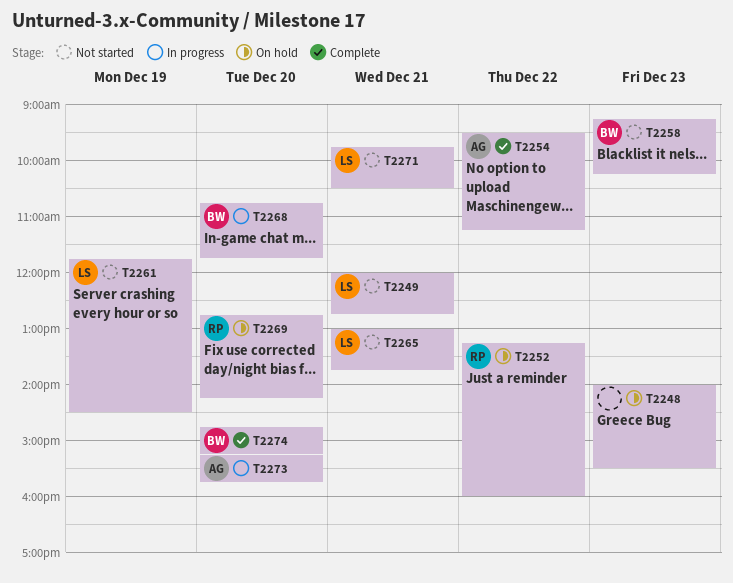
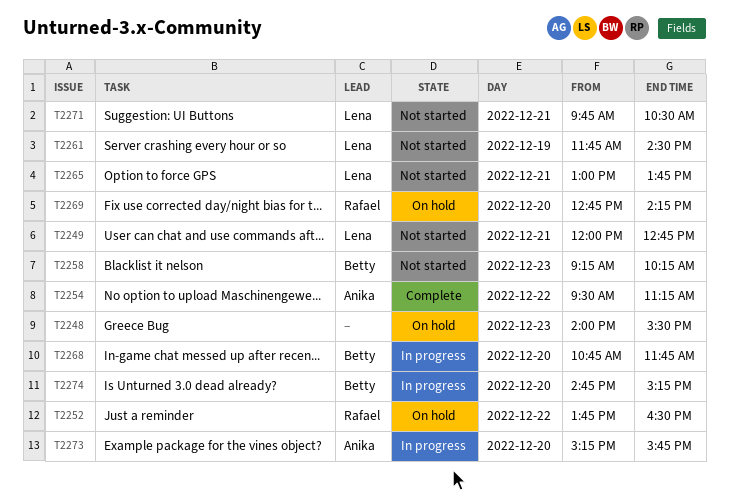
T2252, begins: 13:15 -> 13:45
T2252, ends: 16:00 -> 16:30
T2274, status: Complete -> In progress

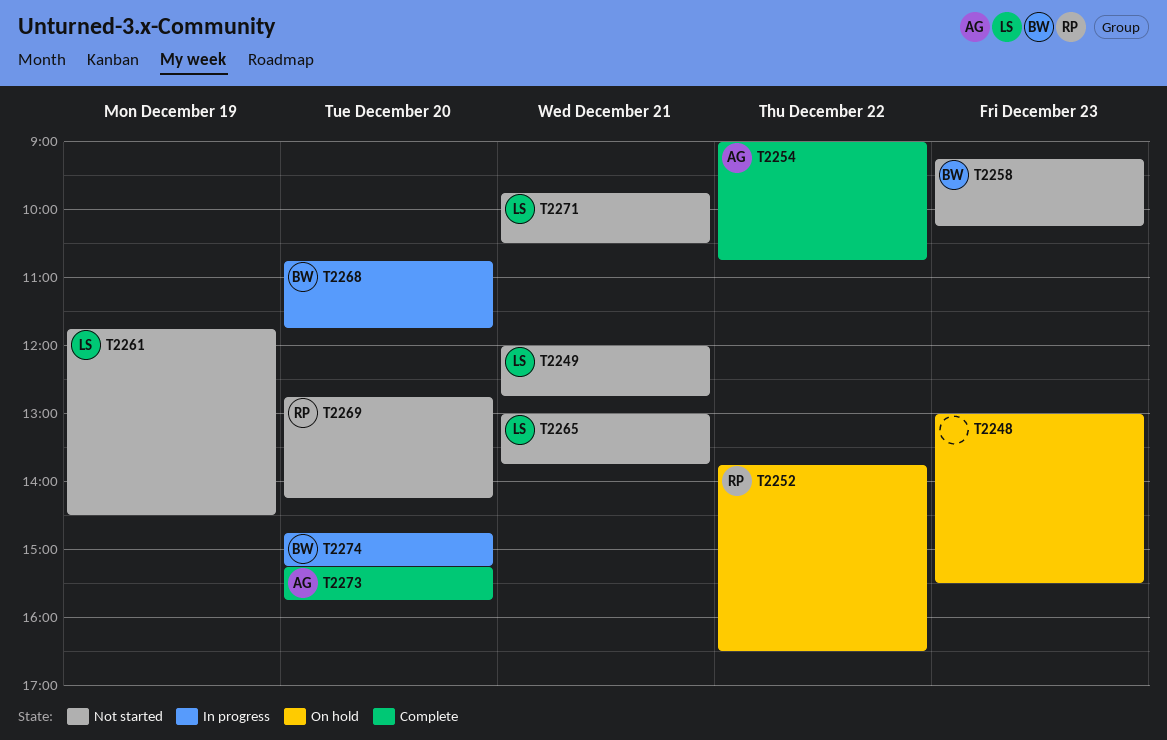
T2248, begins: 14:00 -> 13:00
T2254, begins: 09:30 -> 09:00
T2254, ends: 11:15 -> 10:45
T2269, status: On hold -> Not started
T2273, status: In progress -> Complete

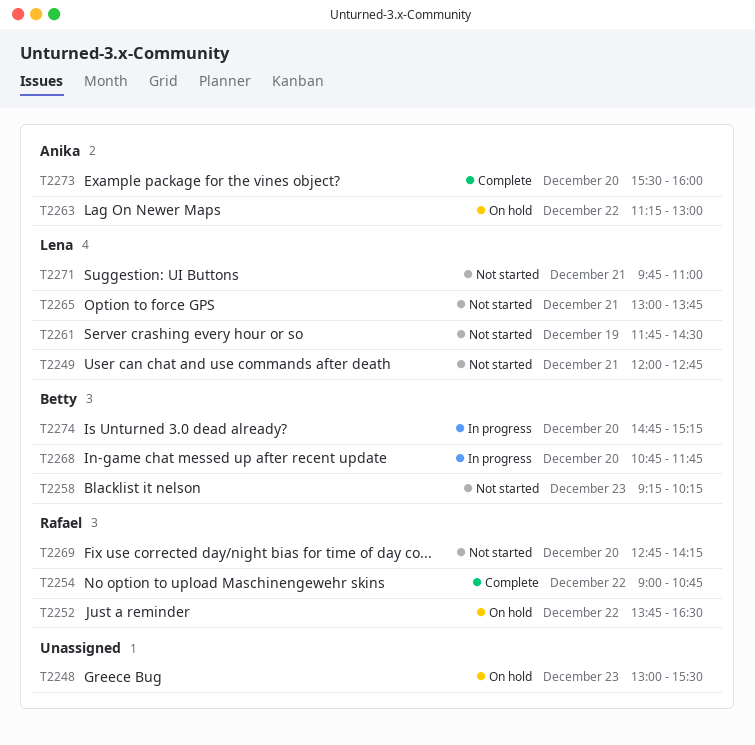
T2254, owner: Anika -> Rafael
T2263: none -> present
T2271, ends: 10:30 -> 11:00
T2273, begins: 15:15 -> 15:30
T2273, ends: 15:45 -> 16:00

